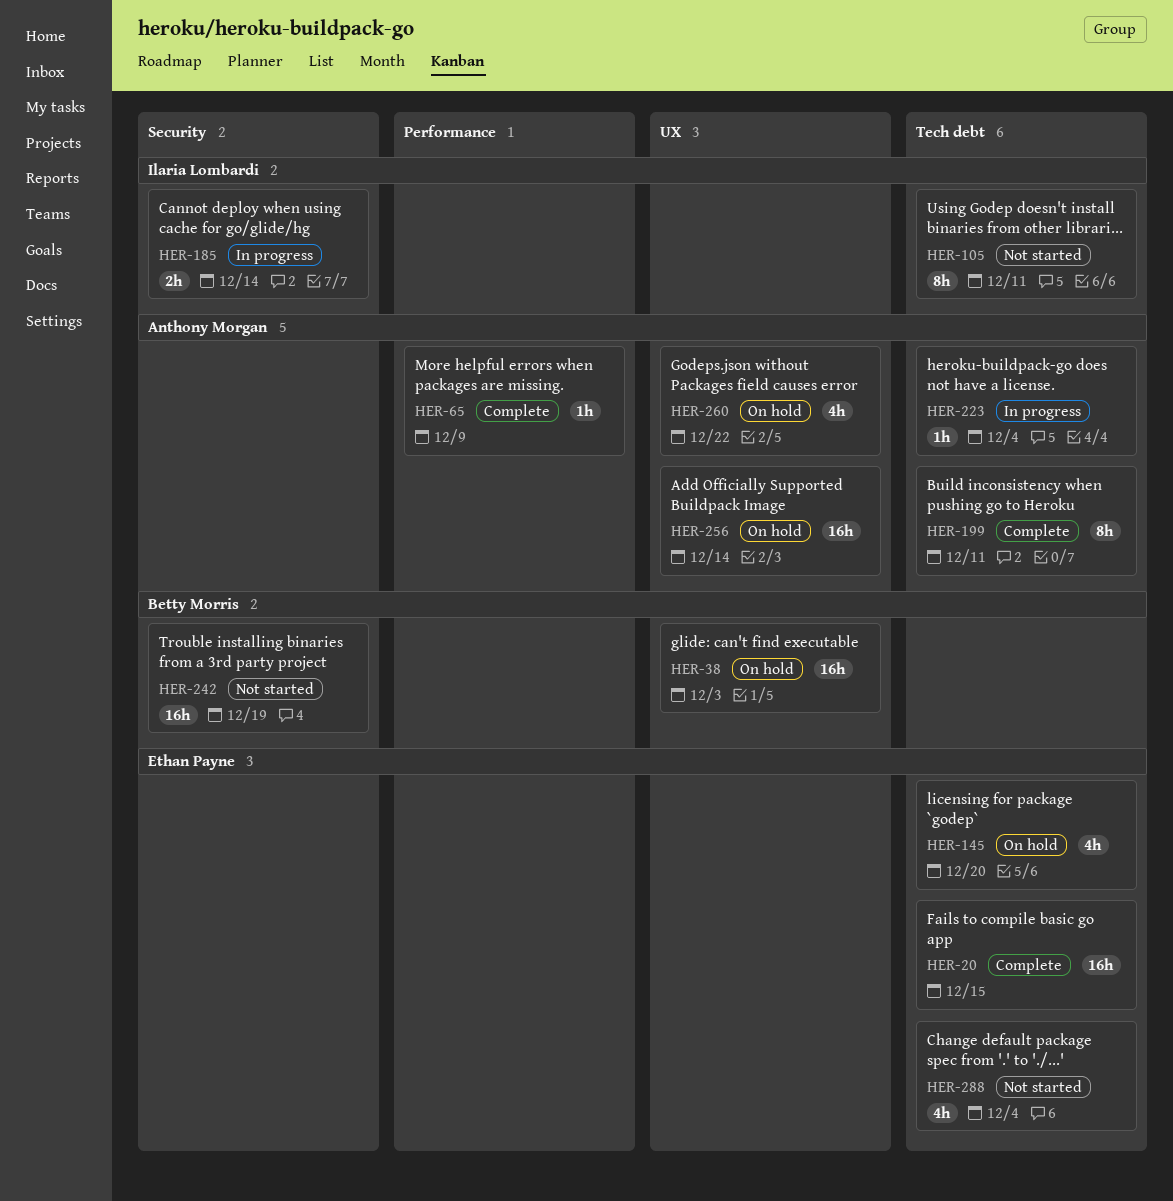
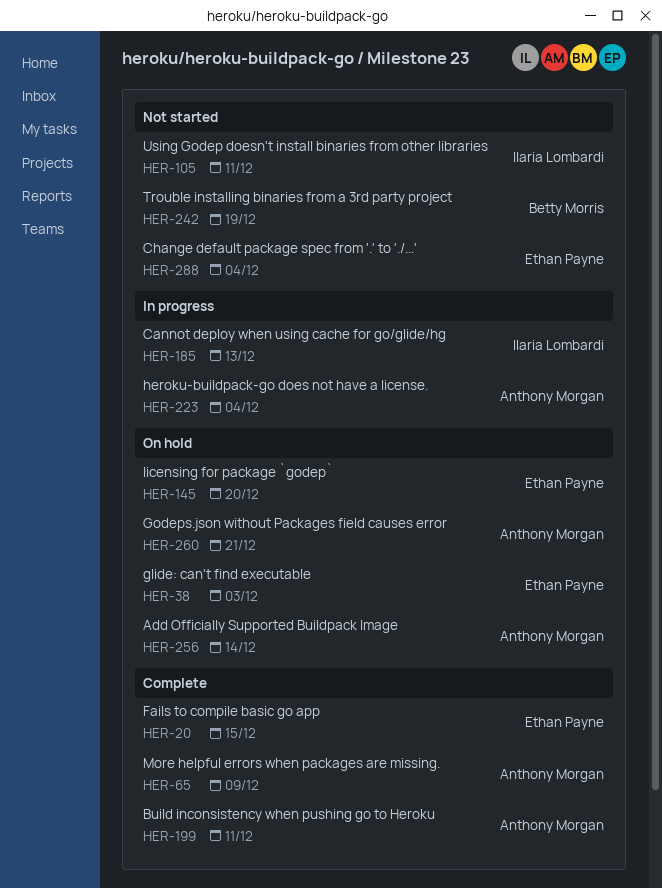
HER-38, owner: Betty Morris -> Ethan Payne
HER-185, due: Dec 14 -> Dec 13
HER-260, due: Dec 22 -> Dec 21

